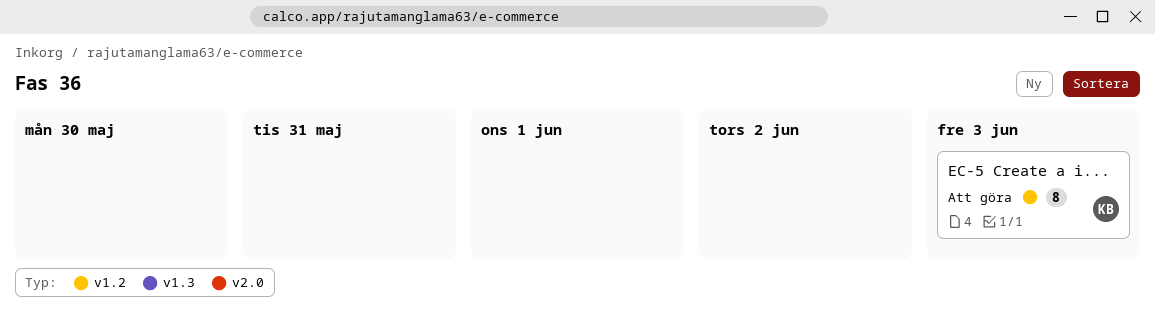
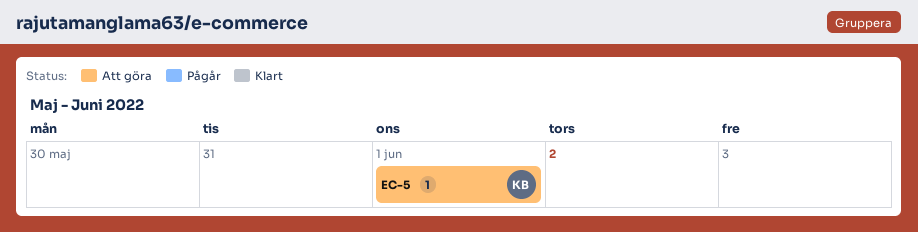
EC-5, estimate: 8 -> 1
EC-5, due: Jun 3 -> Jun 1

